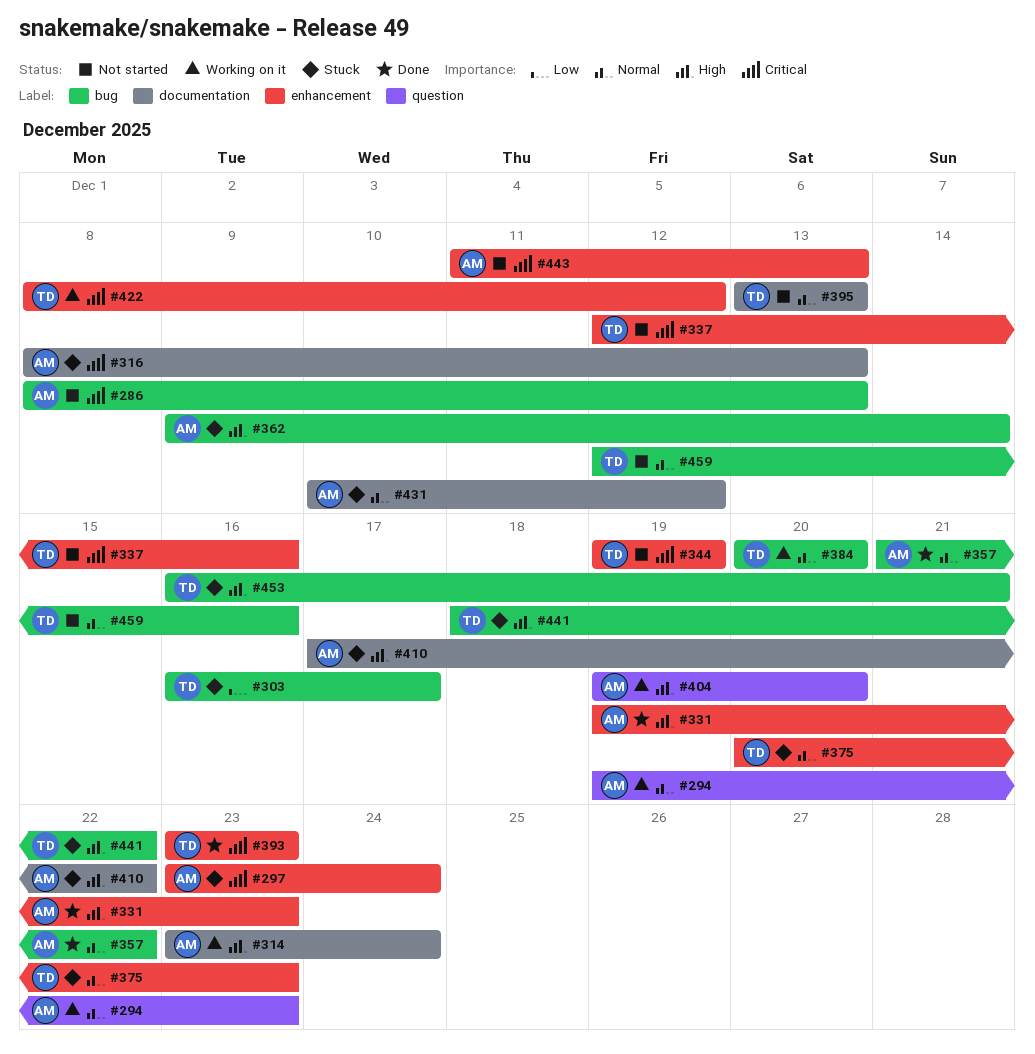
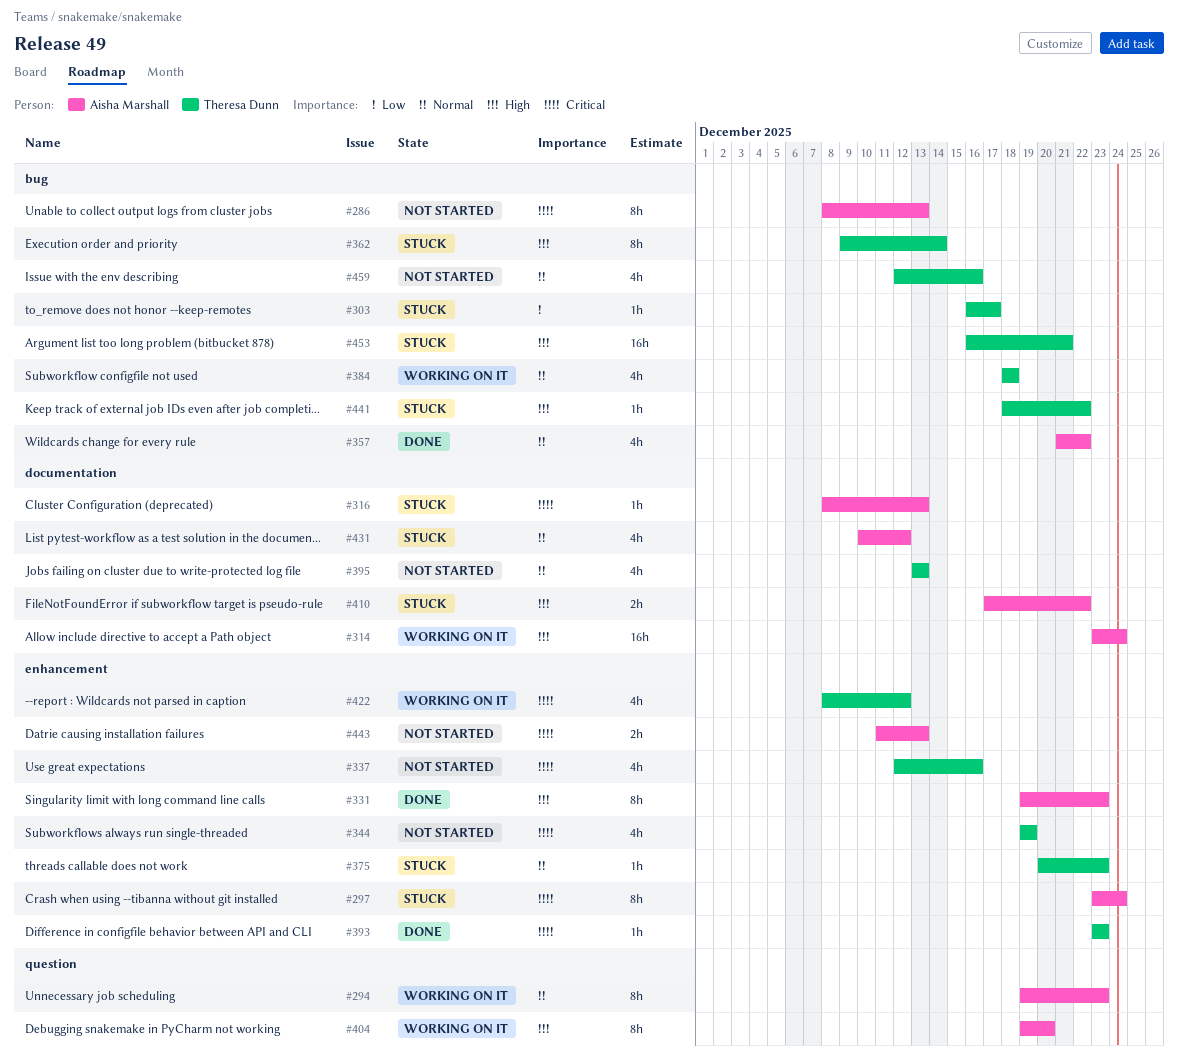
#362, owner: Aisha Marshall -> Theresa Dunn
#384, start: Dec 20 -> Dec 18
#384, due: Dec 20 -> Dec 18

